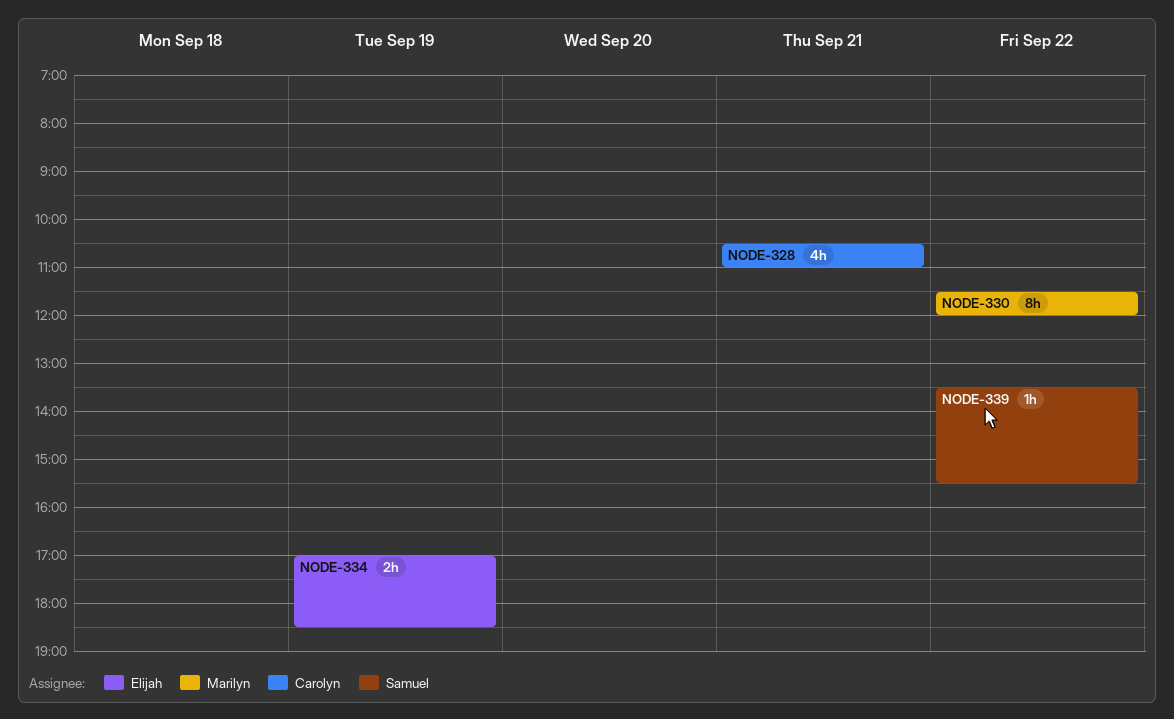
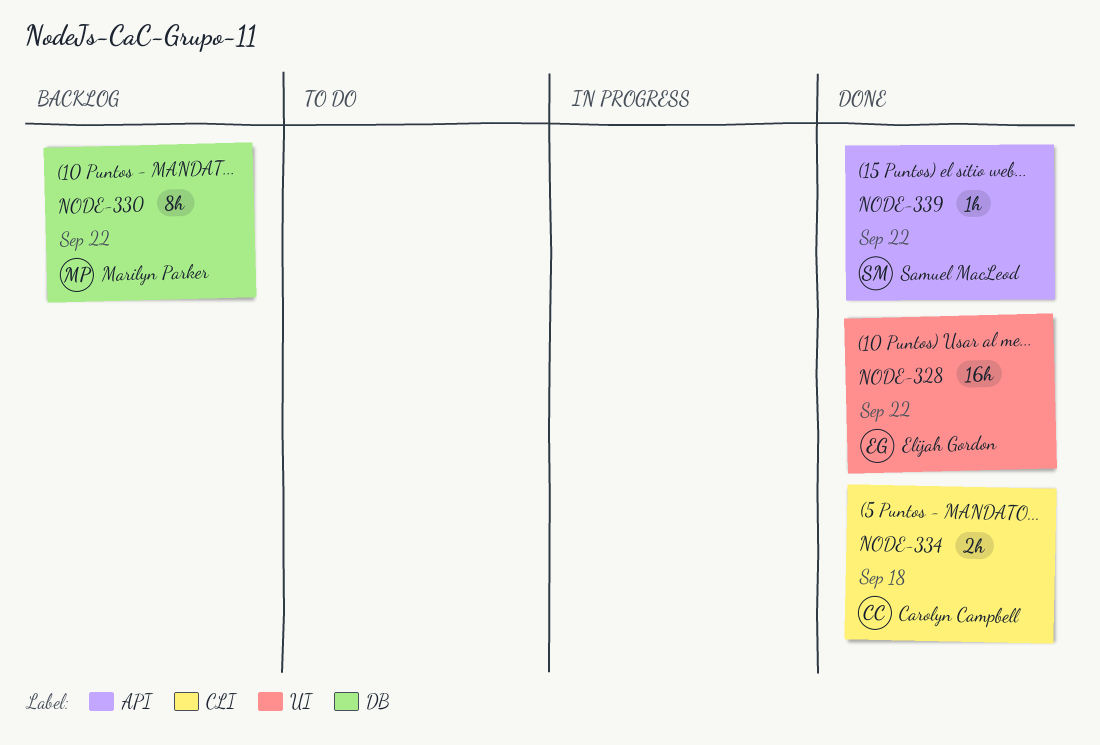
NODE-328, owner: Carolyn Campbell -> Elijah Gordon
NODE-328, estimate: 4h -> 16h
NODE-328, day: Sep 21 -> Sep 22
NODE-334, owner: Elijah Gordon -> Carolyn Campbell
NODE-334, day: Sep 19 -> Sep 18

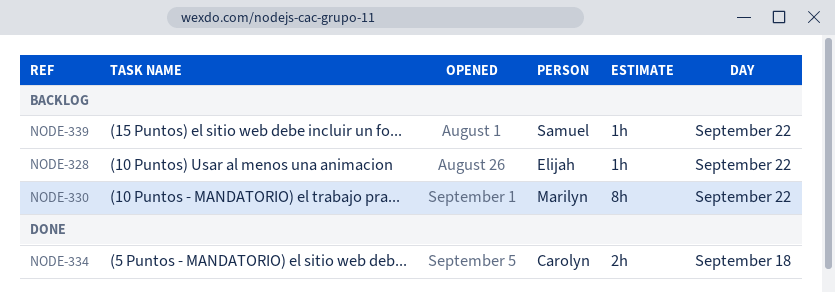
NODE-328, status: Done -> Backlog
NODE-328, estimate: 16h -> 1h
NODE-339, status: Done -> Backlog

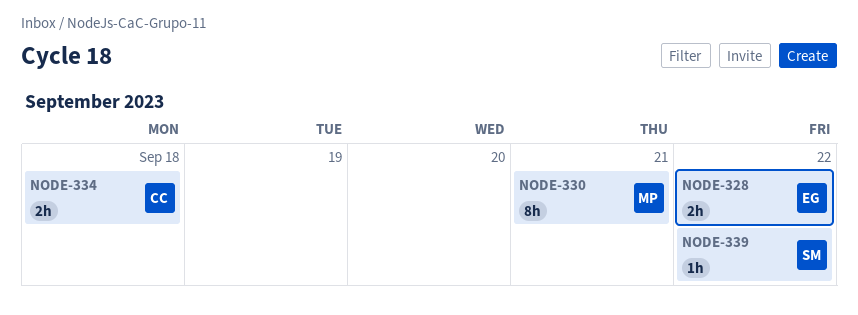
NODE-328, estimate: 1h -> 2h
NODE-330, day: Sep 22 -> Sep 21

